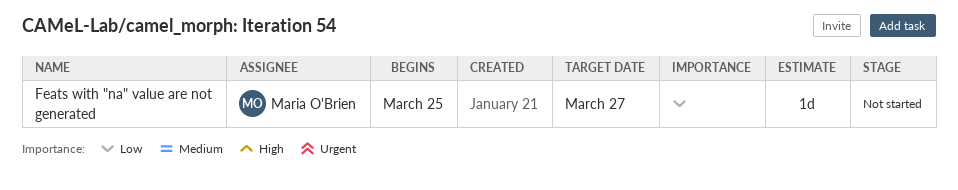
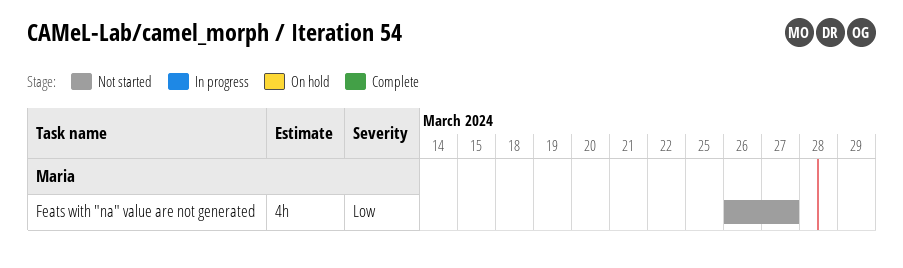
Feats with "na" value are not generated, estimate: 1d -> 4h
Feats with "na" value are not generated, start: Mar 25 -> Mar 26

